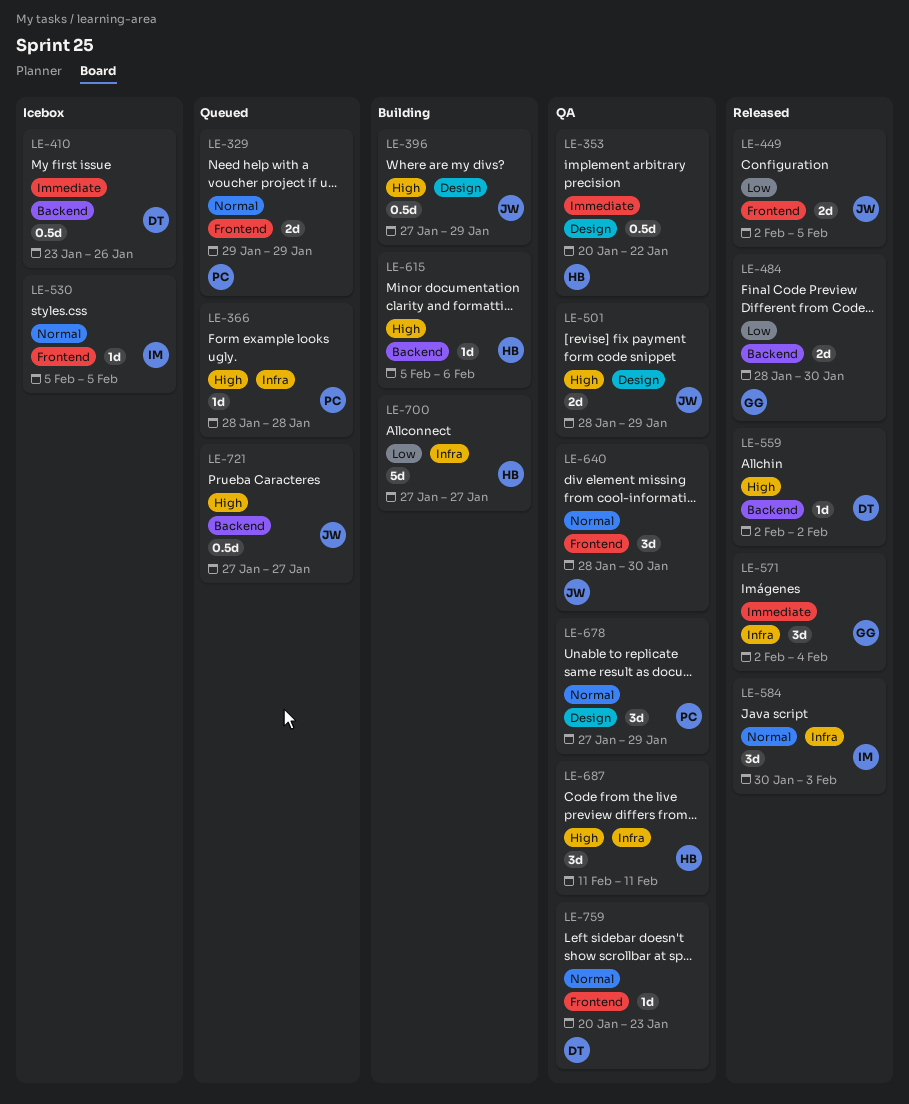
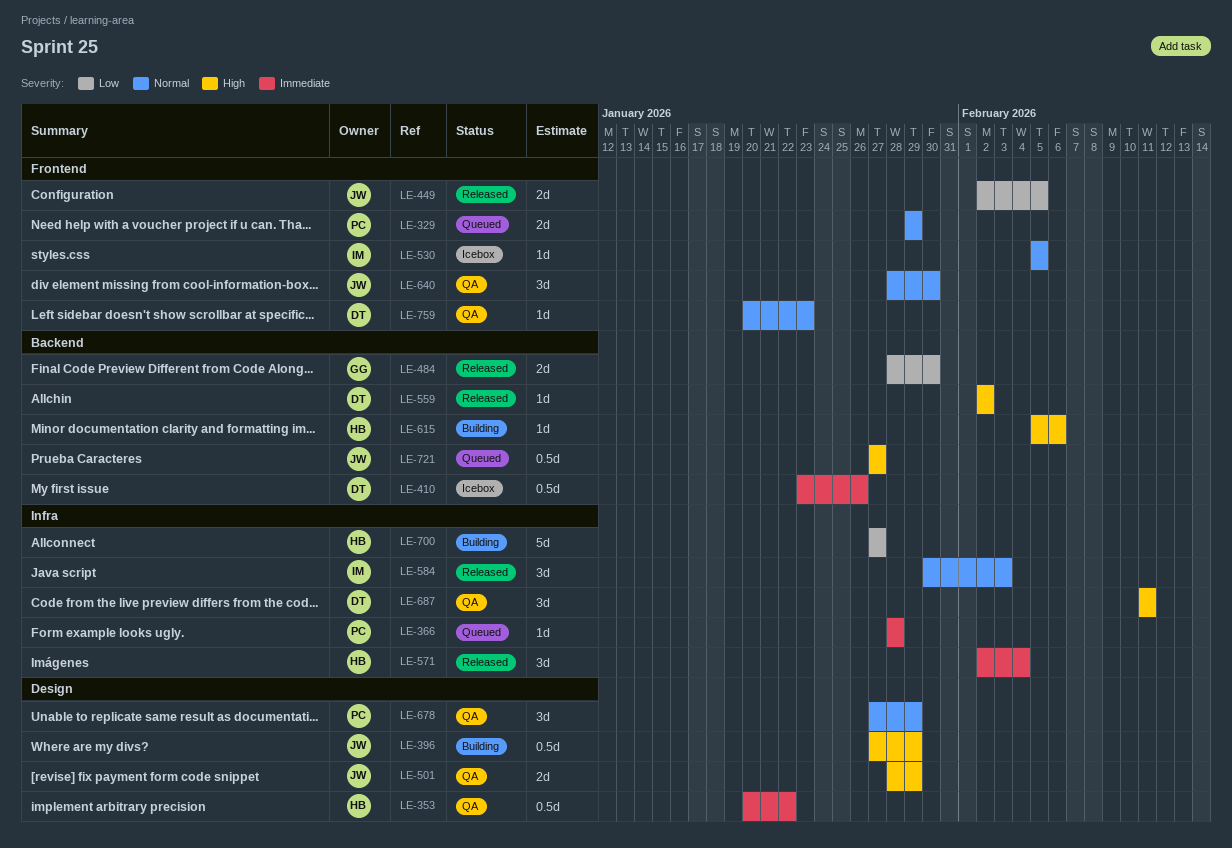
LE-366, priority: High -> Immediate
LE-571, owner: GG -> HB
LE-687, owner: HB -> DT

